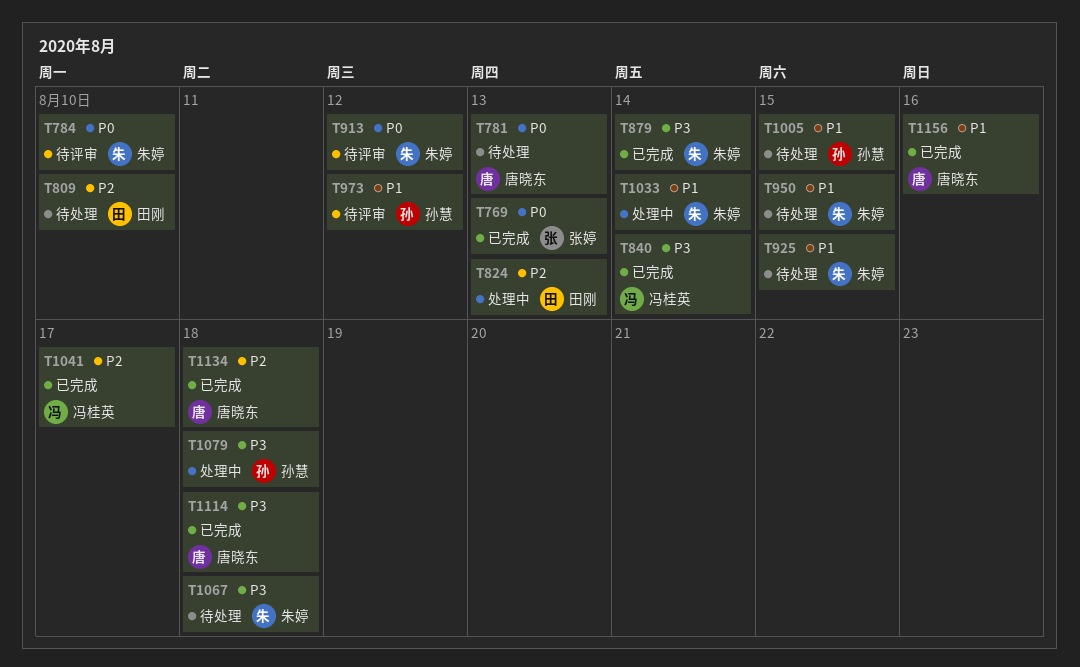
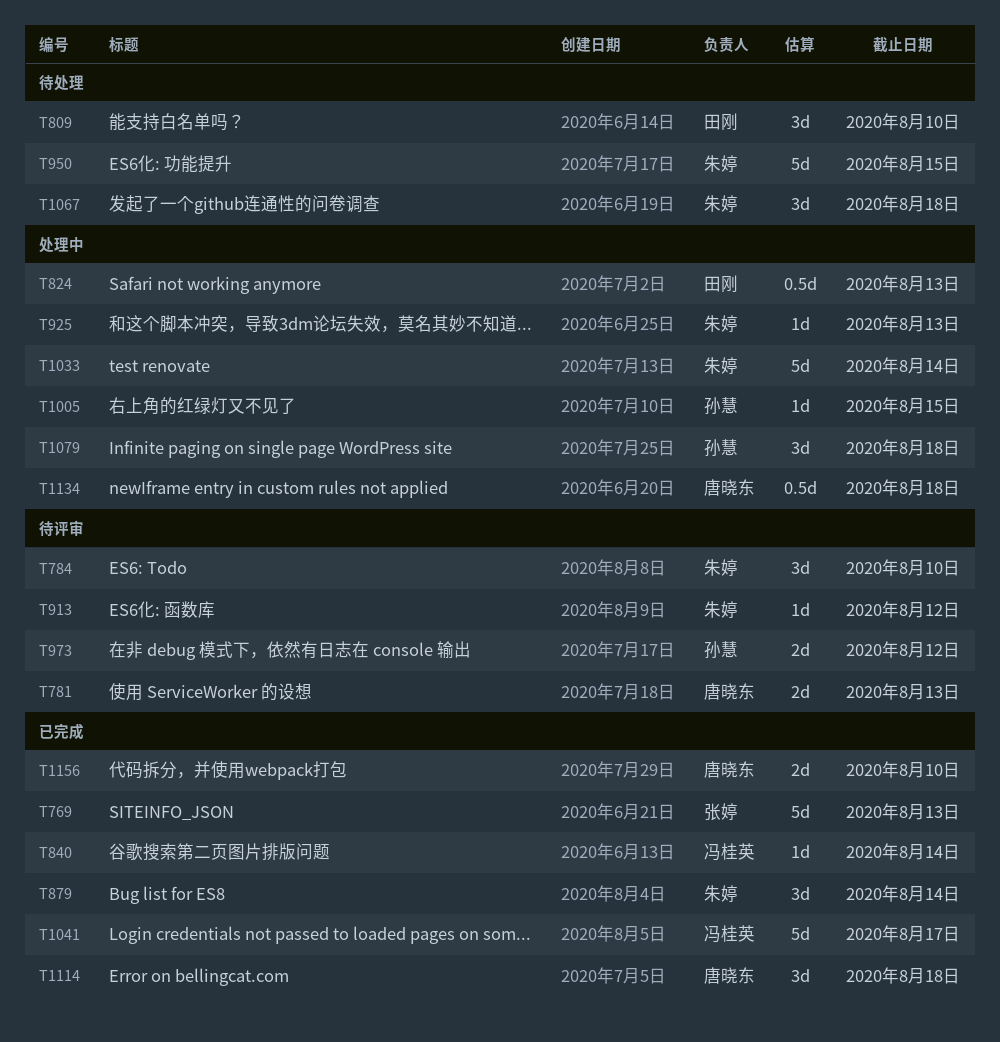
T781, status: 待处理 -> 待评审
T925, status: 待处理 -> 处理中
T925, due: Aug 15 -> Aug 13
T1005, status: 待处理 -> 处理中
T1134, status: 已完成 -> 处理中
T1156, due: Aug 16 -> Aug 10

